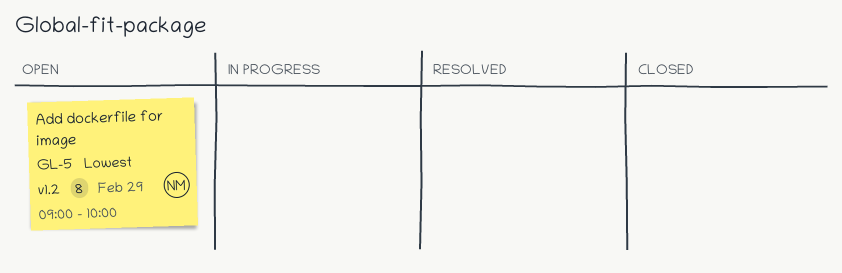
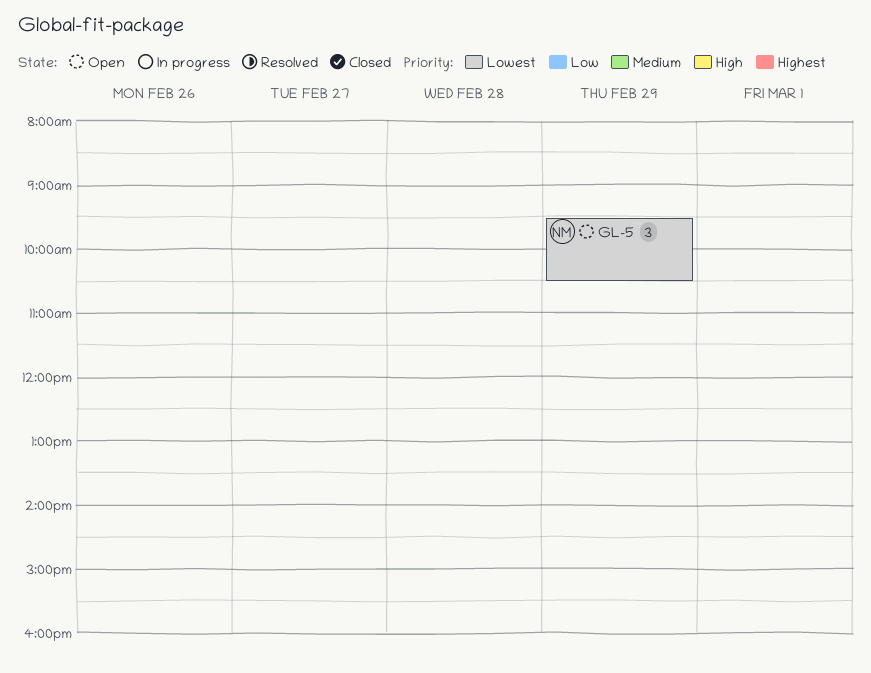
GL-5, estimate: 8 -> 3
GL-5, begins: 09:00 -> 09:30
GL-5, ends: 10:00 -> 10:30

